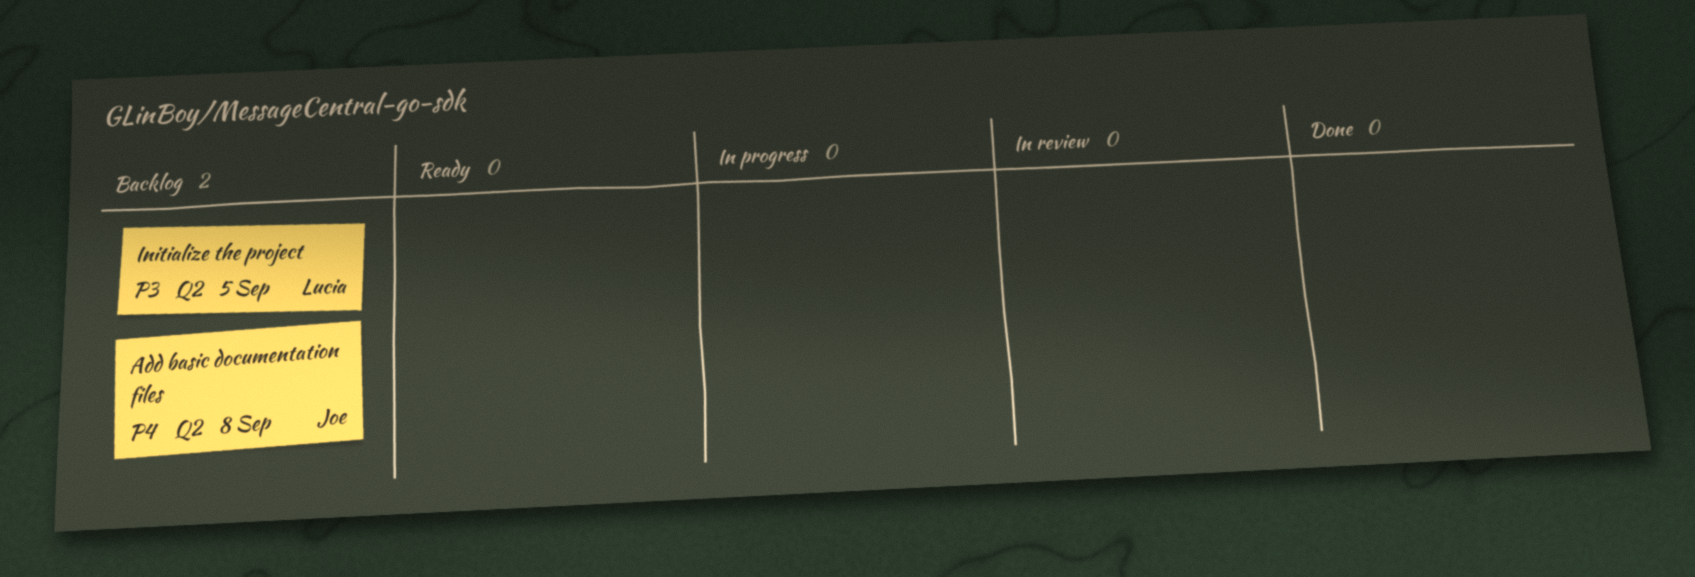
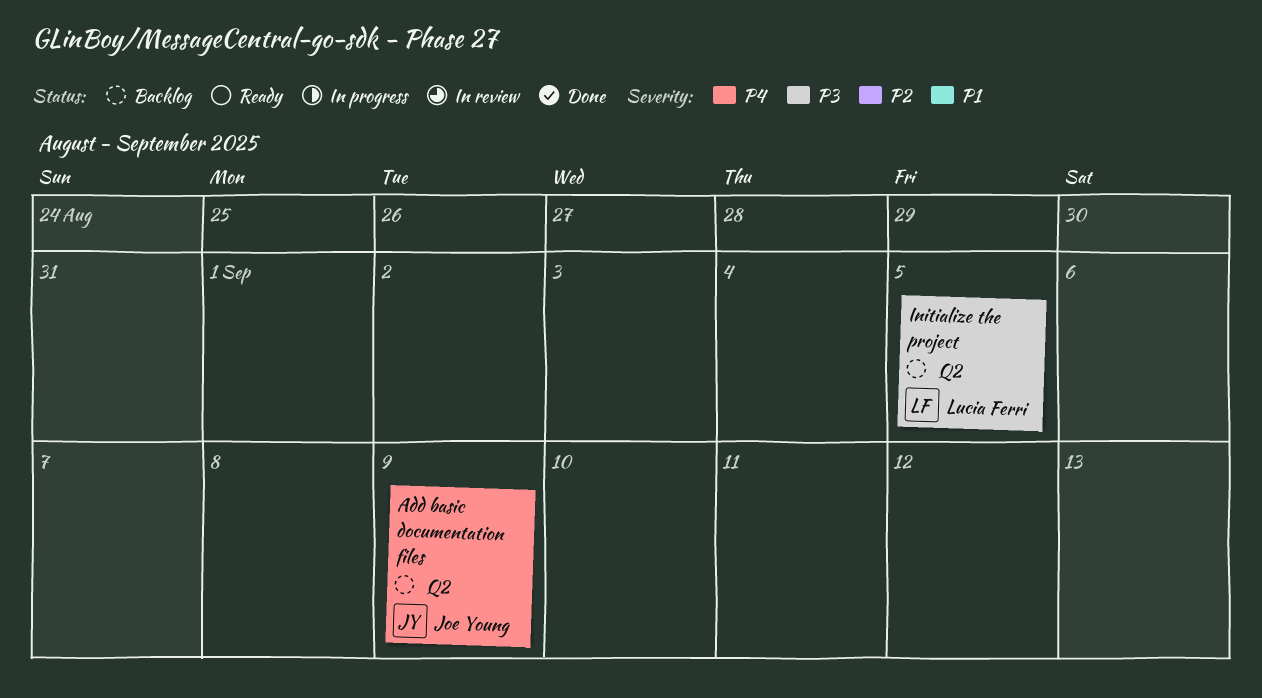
Add basic documentation files, due: Sep 8 -> Sep 9

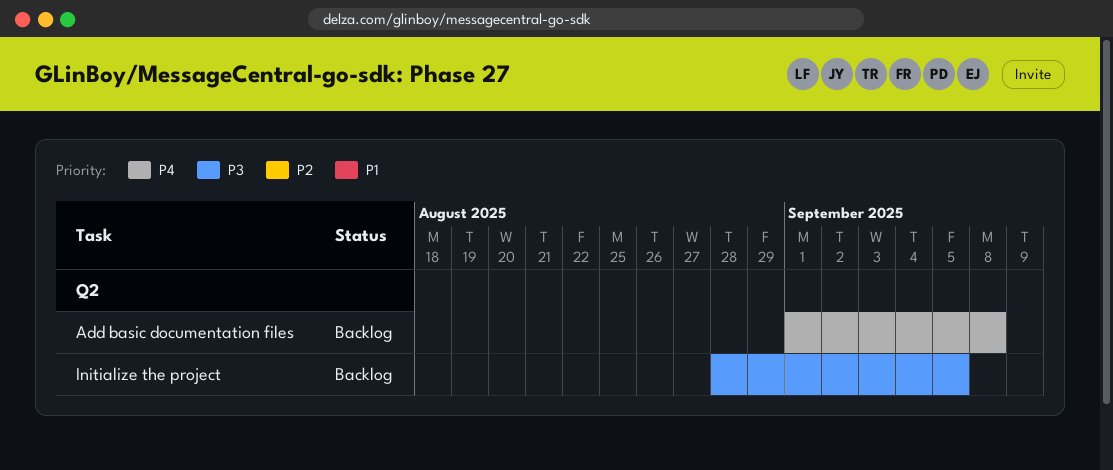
Add basic documentation files, due: Sep 9 -> Sep 8

